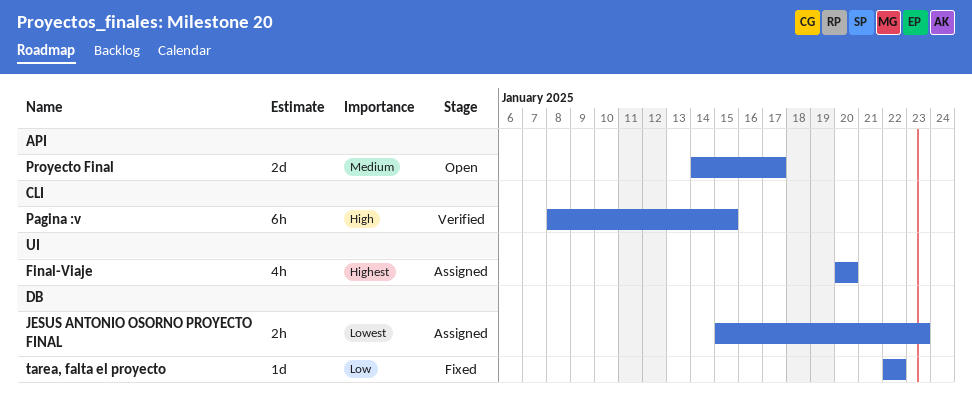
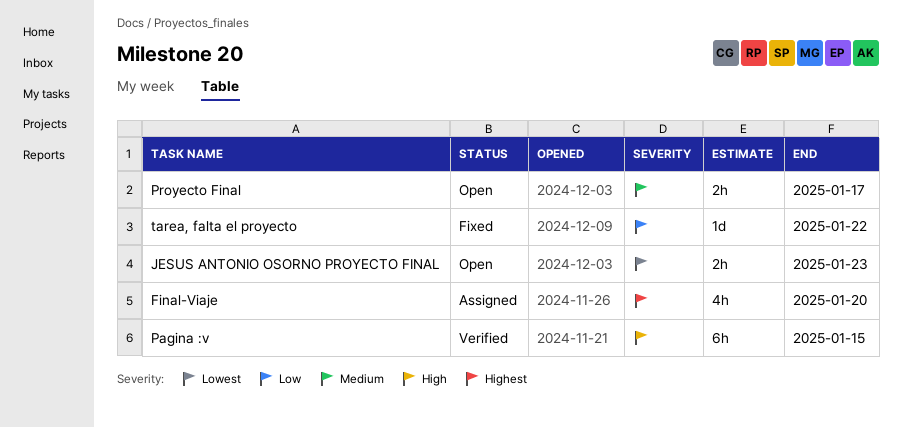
JESUS ANTONIO OSORNO PROYECTO FINAL, status: Assigned -> Open
Proyecto Final, estimate: 2d -> 2h

